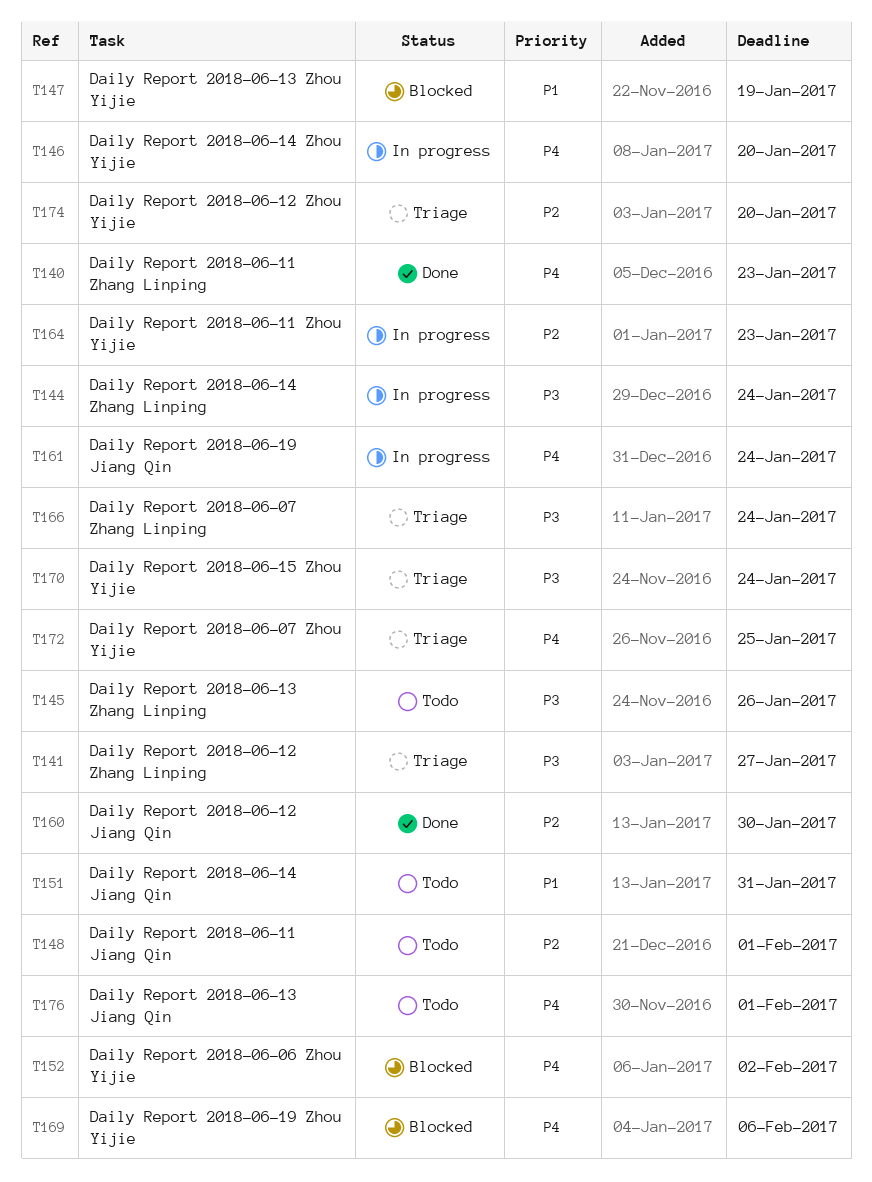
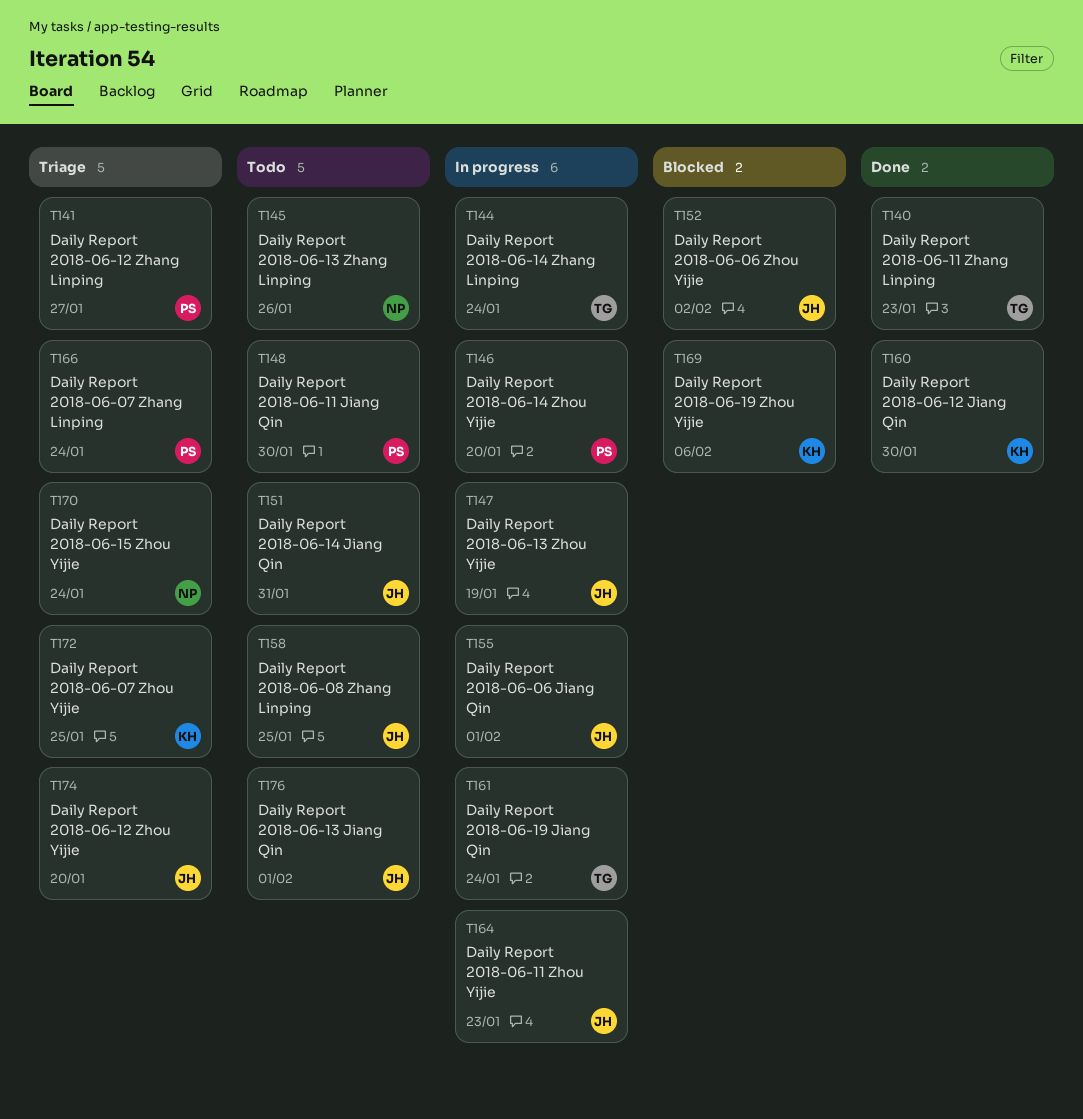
T147, status: Blocked -> In progress
T148, due: Feb 1 -> Jan 30
T155: none -> present
T158: none -> present

